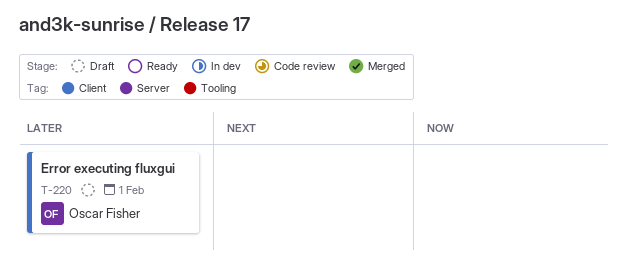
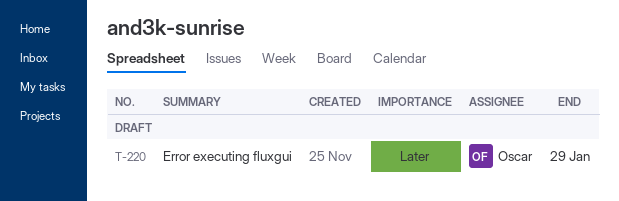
T-220, due: Feb 1 -> Jan 29

